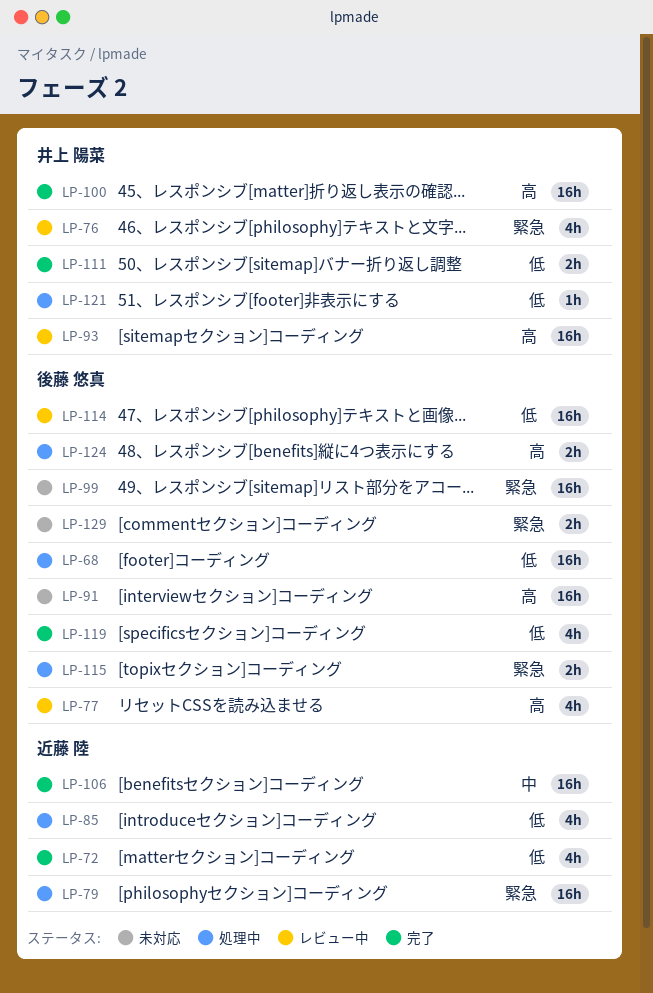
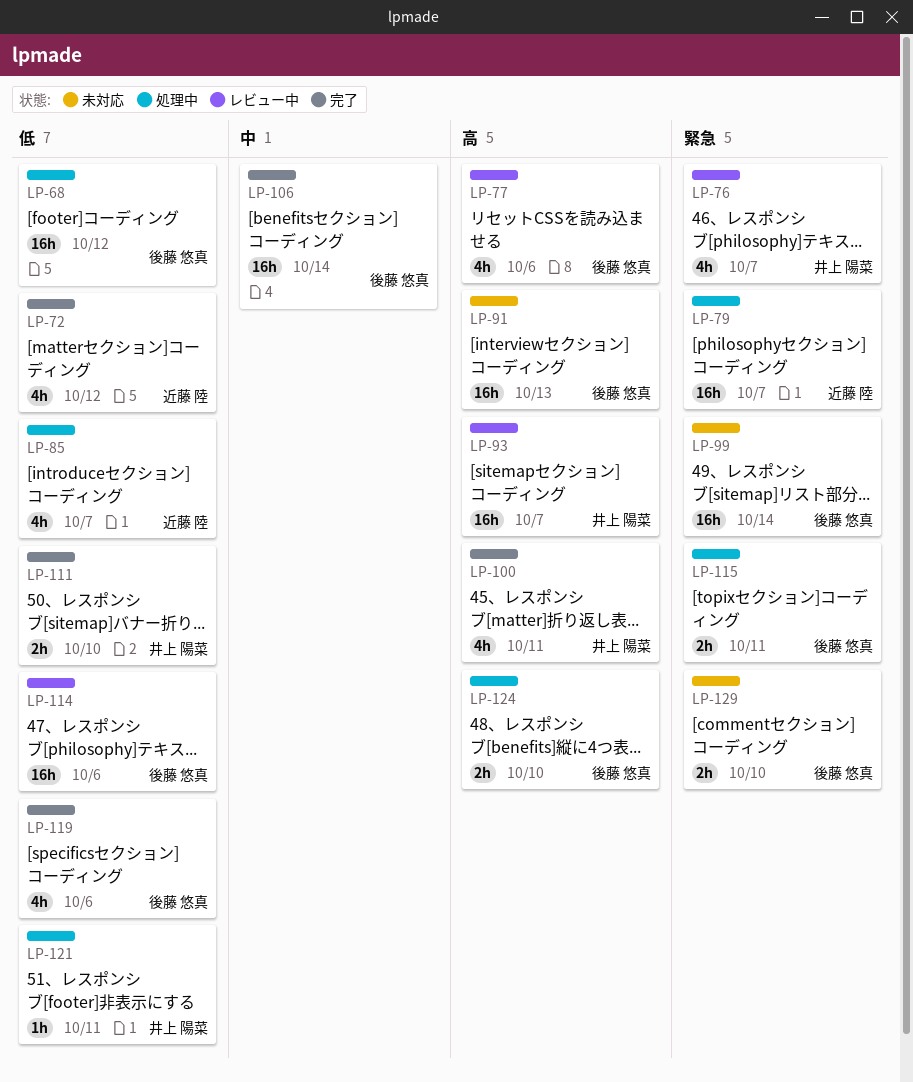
LP-100, estimate: 16h -> 4h
LP-106, owner: 近藤 陸 -> 後藤 悠真

